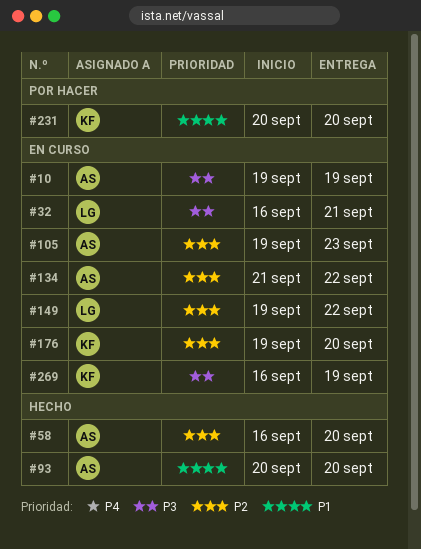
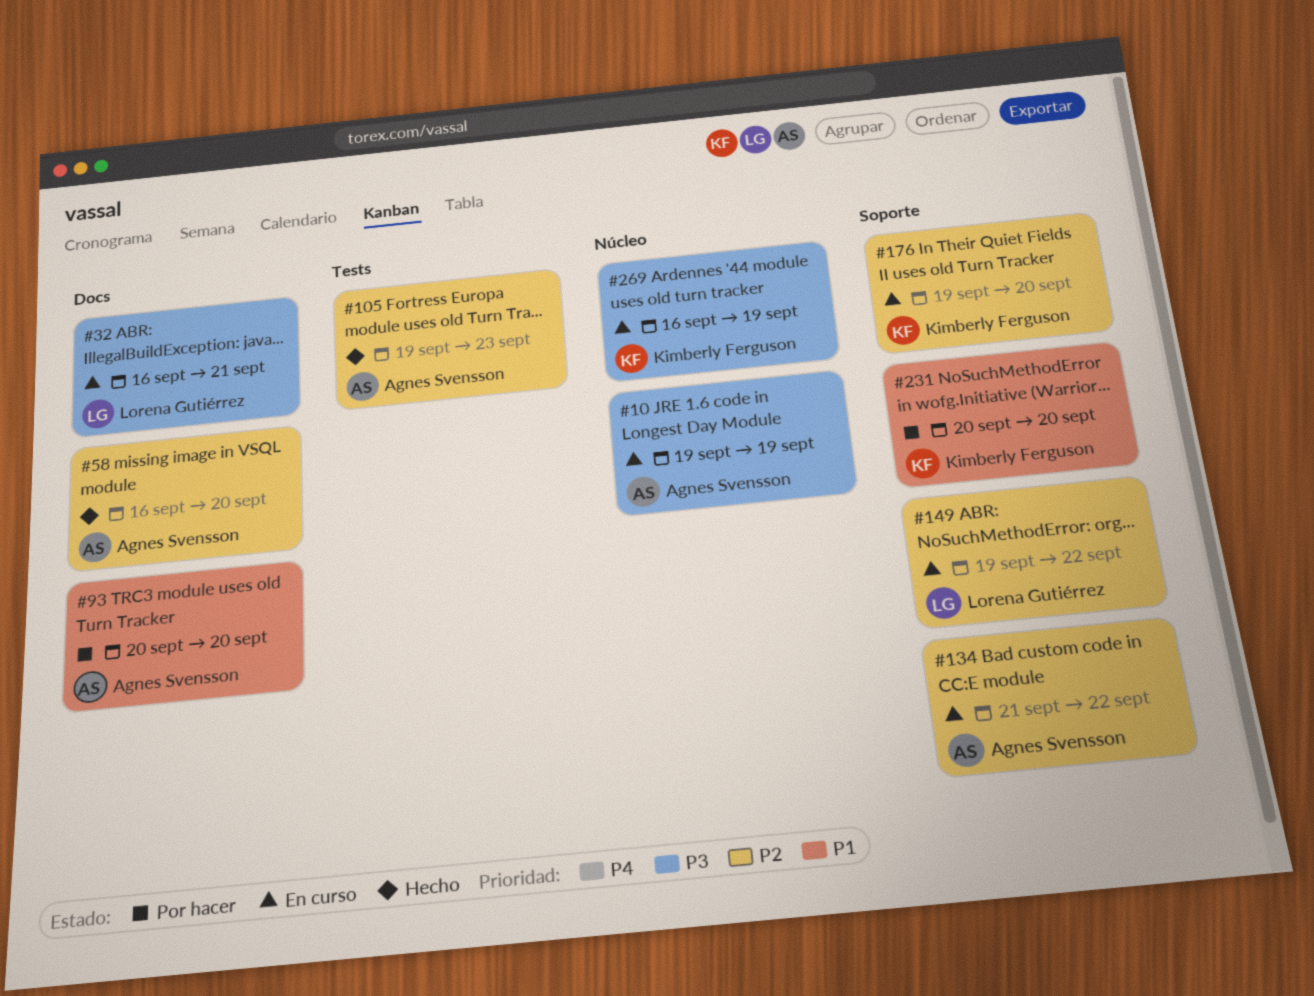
#93, status: Hecho -> Por hacer
#105, status: En curso -> Hecho

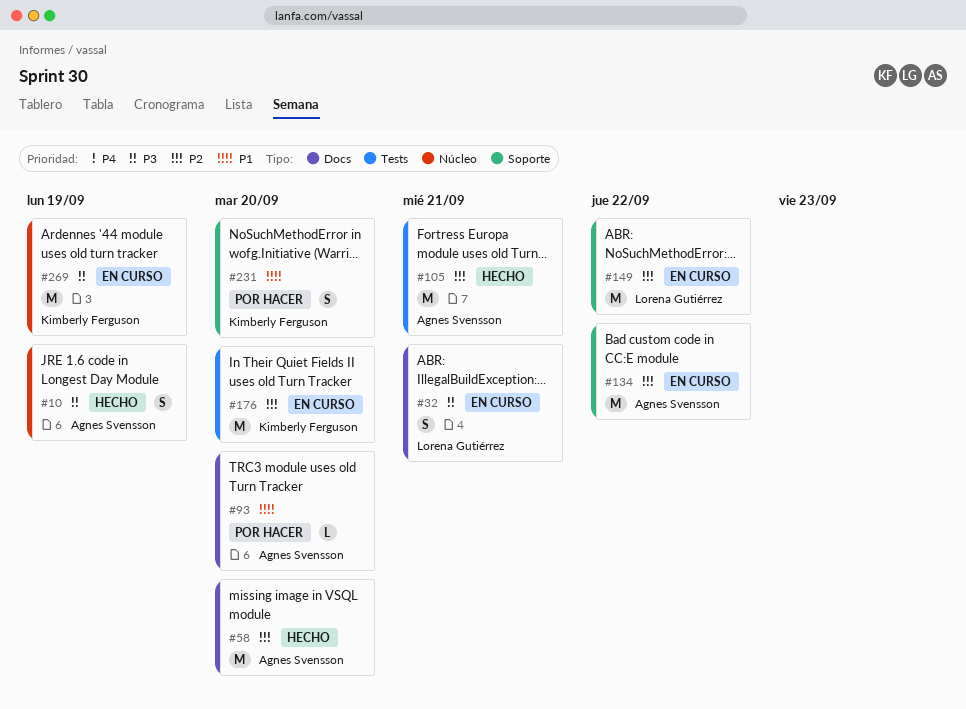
#10, status: En curso -> Hecho
#105, due: Sep 23 -> Sep 21
#176, label: Soporte -> Tests

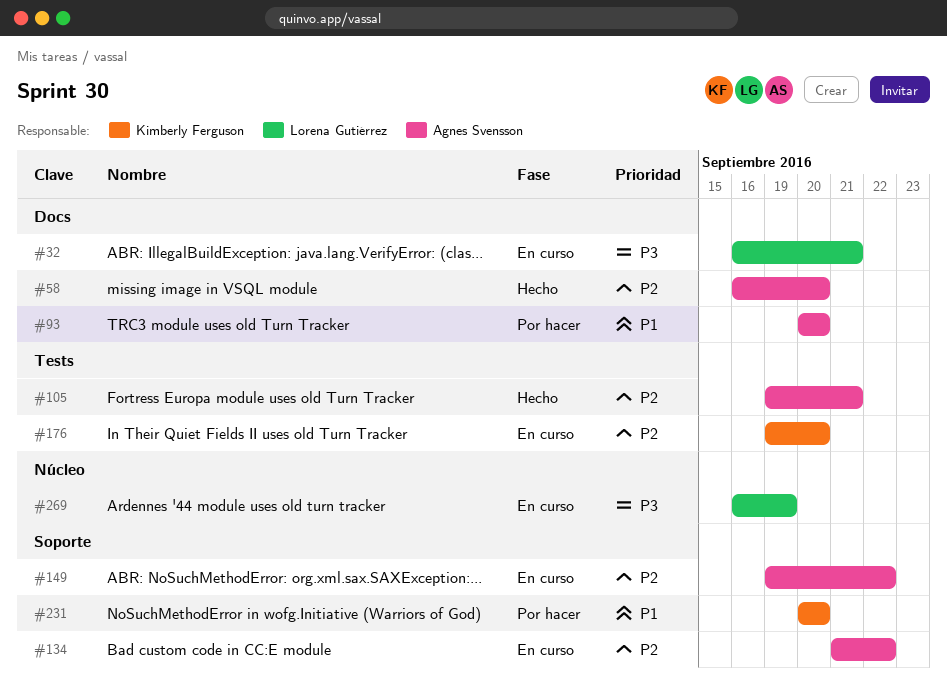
#10: present -> none
#149, owner: Lorena Gutiérrez -> Agnes Svensson
#269, owner: Kimberly Ferguson -> Lorena Gutiérrez

